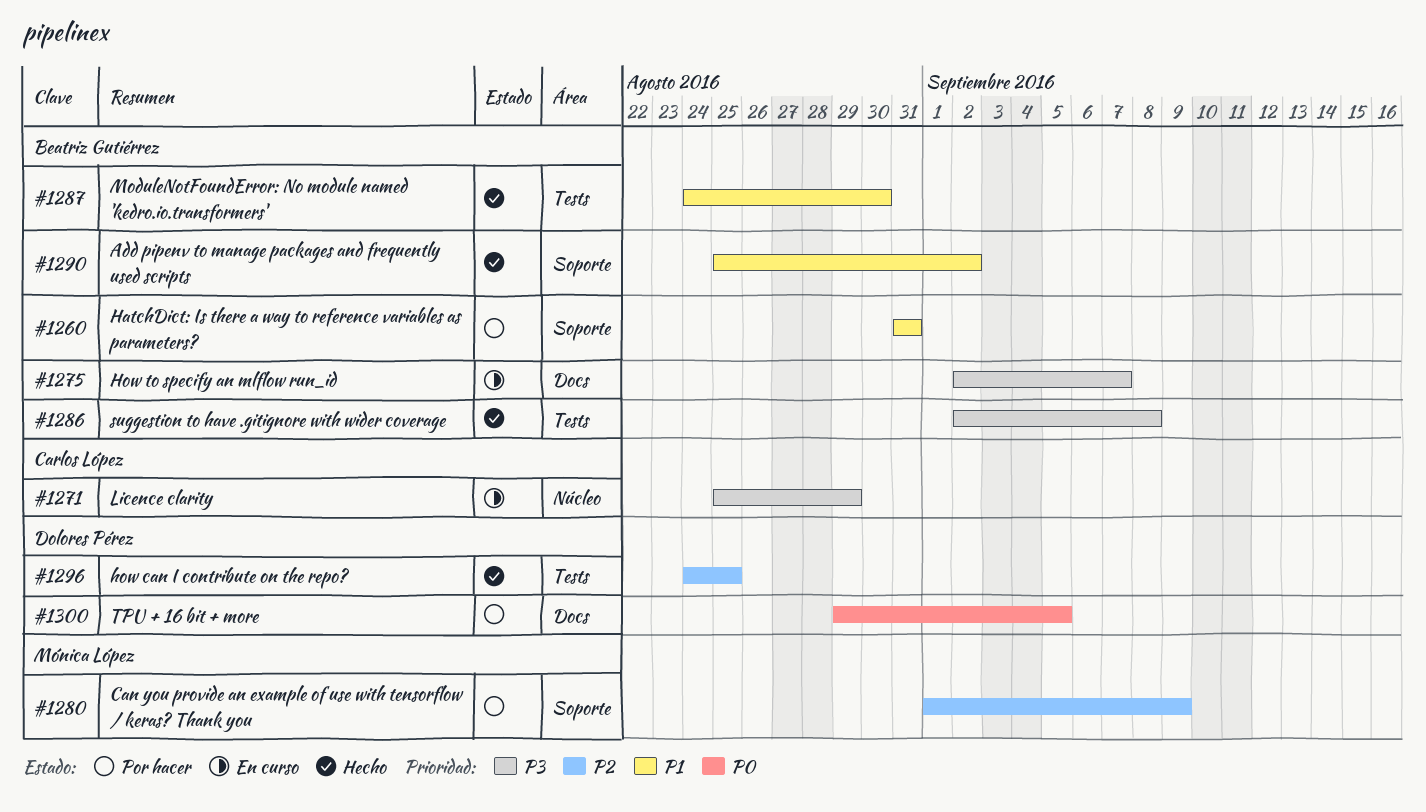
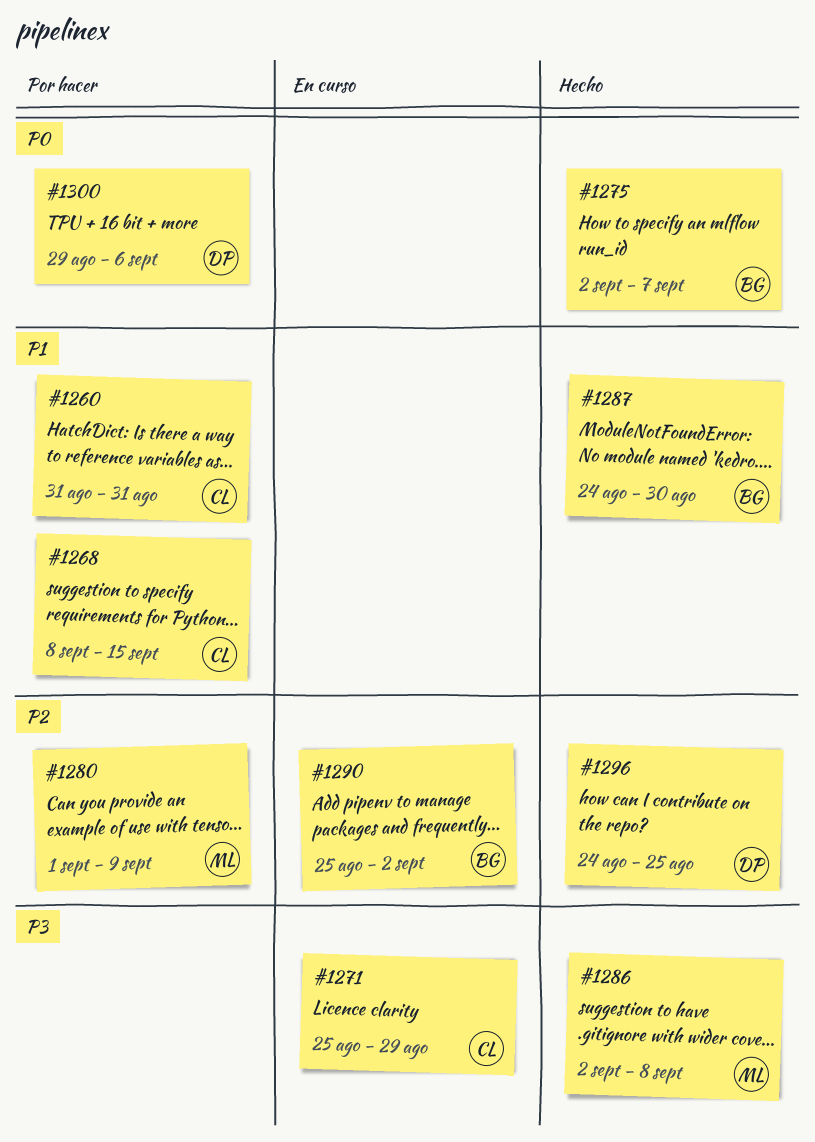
#1260, owner: Beatriz Gutiérrez -> Carlos López
#1268: none -> present
#1275, status: En curso -> Hecho
#1275, priority: P3 -> P0
#1286, owner: Beatriz Gutiérrez -> Mónica López
#1290, status: Hecho -> En curso
#1290, priority: P1 -> P2
#1300, due: Sep 5 -> Sep 6

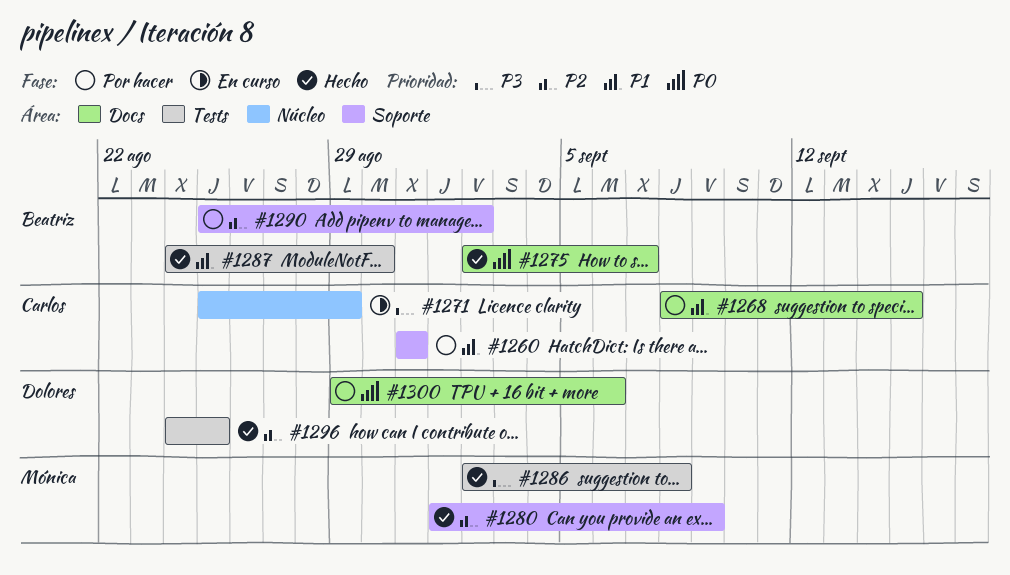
#1280, status: Por hacer -> Hecho
#1290, status: En curso -> Por hacer

